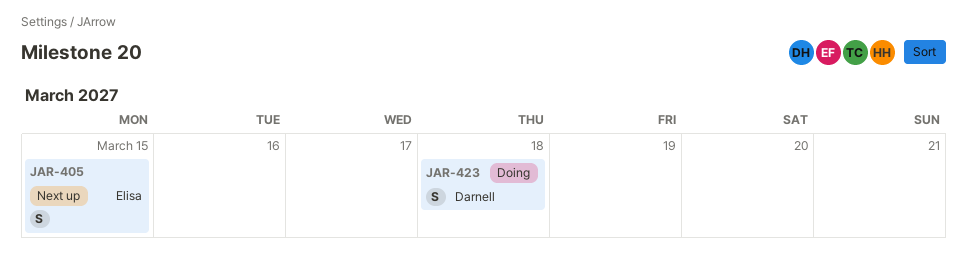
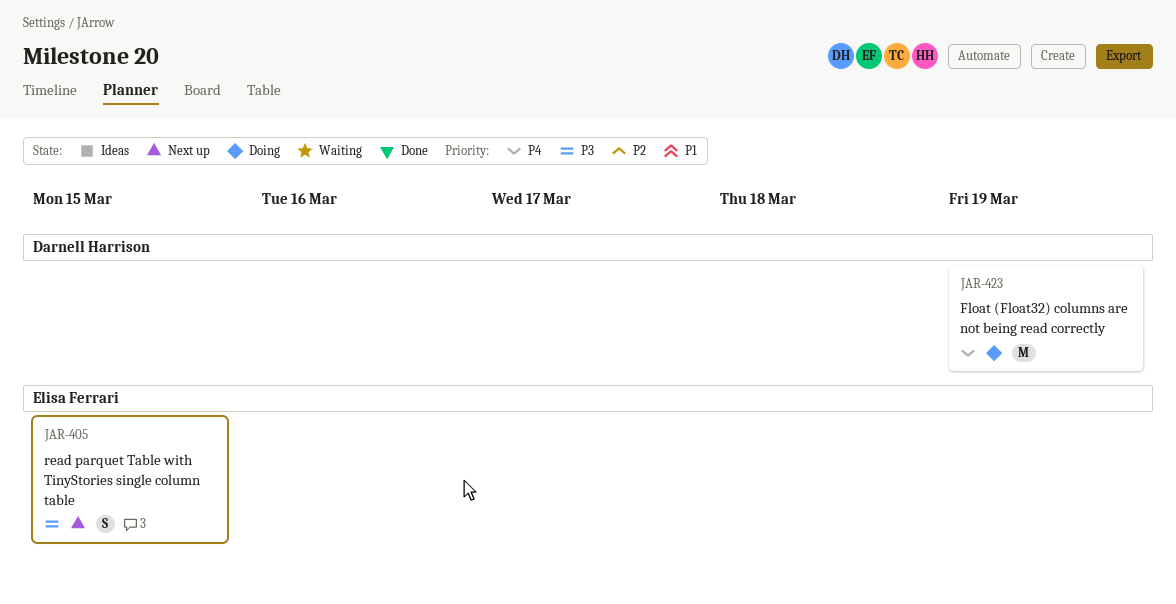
JAR-423, estimate: S -> M
JAR-423, due: Mar 18 -> Mar 19

